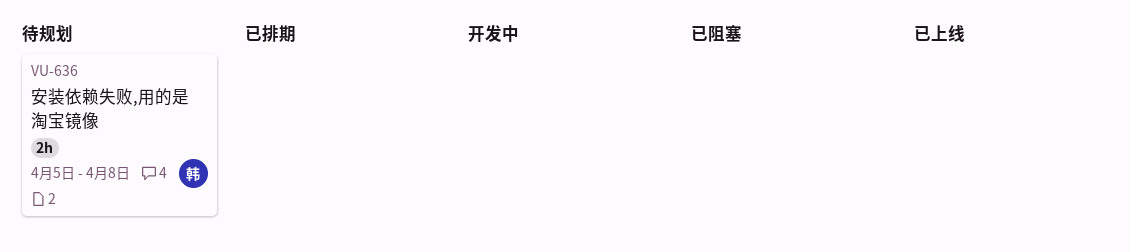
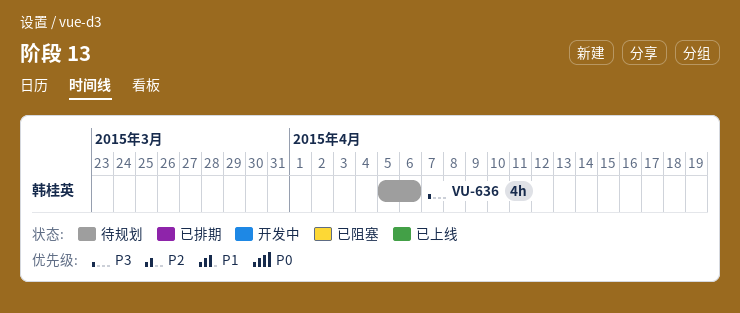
VU-636, estimate: 2h -> 4h
VU-636, due: Apr 8 -> Apr 6

